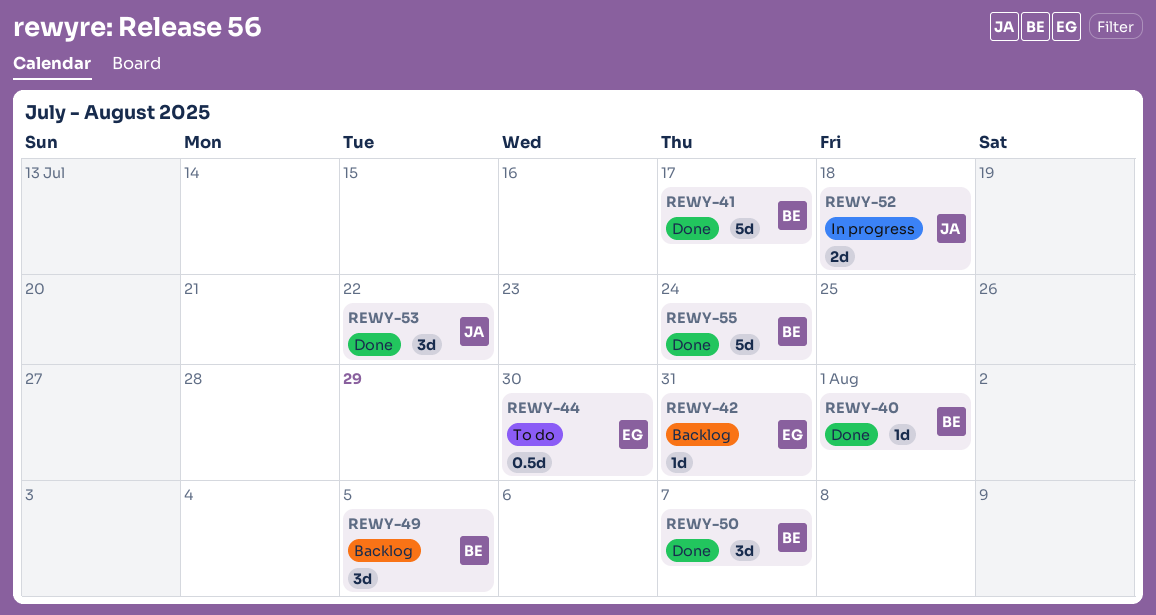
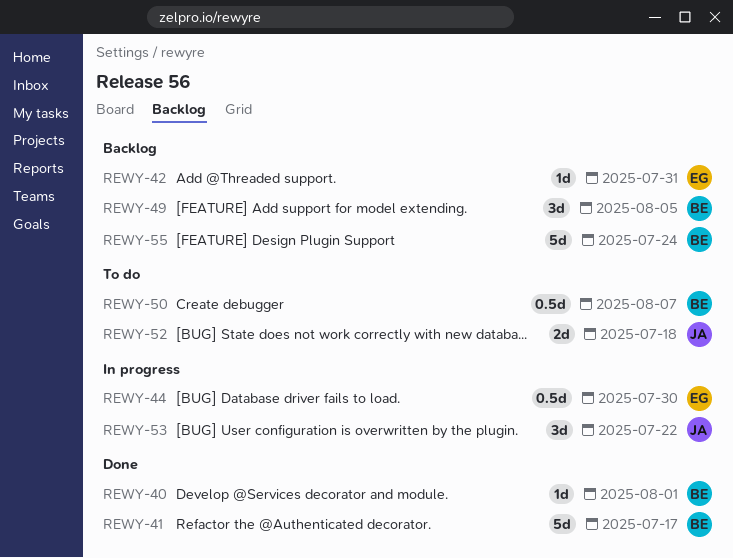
REWY-44, status: To do -> In progress
REWY-50, status: Done -> To do
REWY-50, estimate: 3d -> 0.5d
REWY-52, status: In progress -> To do
REWY-53, status: Done -> In progress
REWY-55, status: Done -> Backlog

